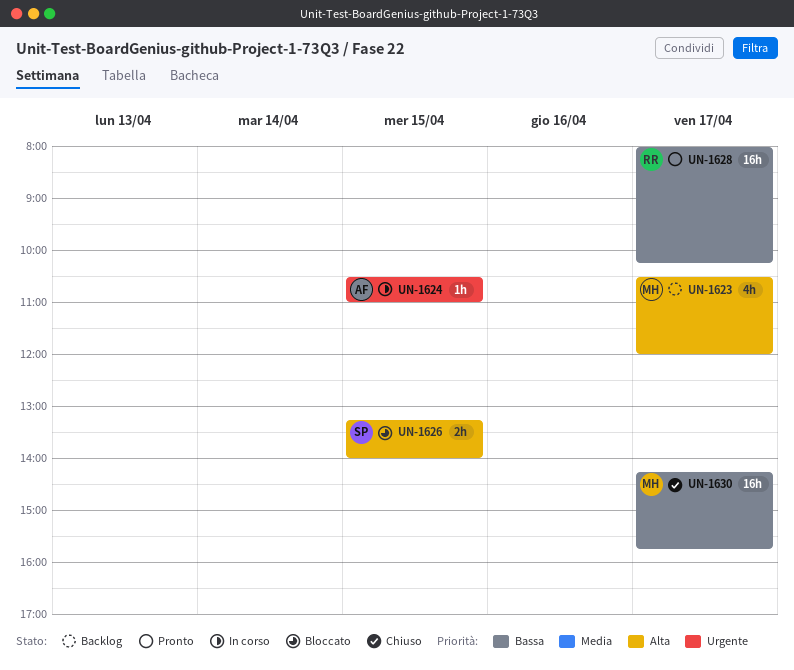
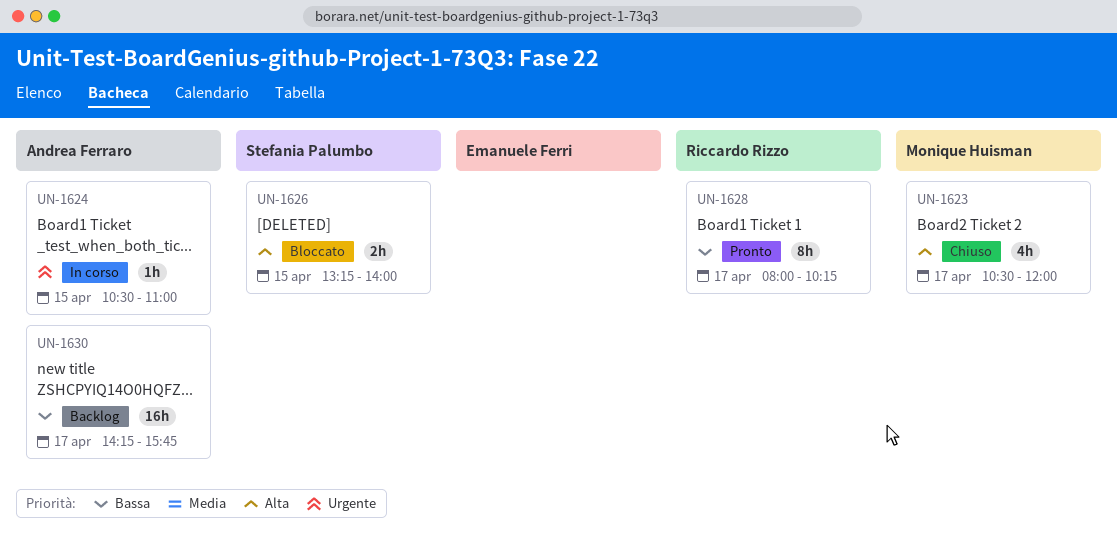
UN-1623, status: Backlog -> Chiuso
UN-1628, estimate: 16h -> 8h
UN-1630, status: Chiuso -> Backlog
UN-1630, owner: Monique Huisman -> Andrea Ferraro

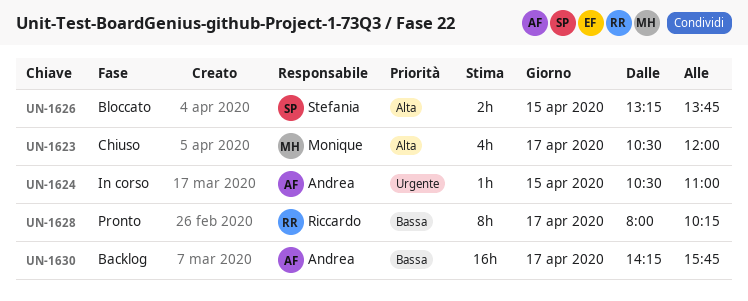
UN-1626, ends: 14:00 -> 13:45

